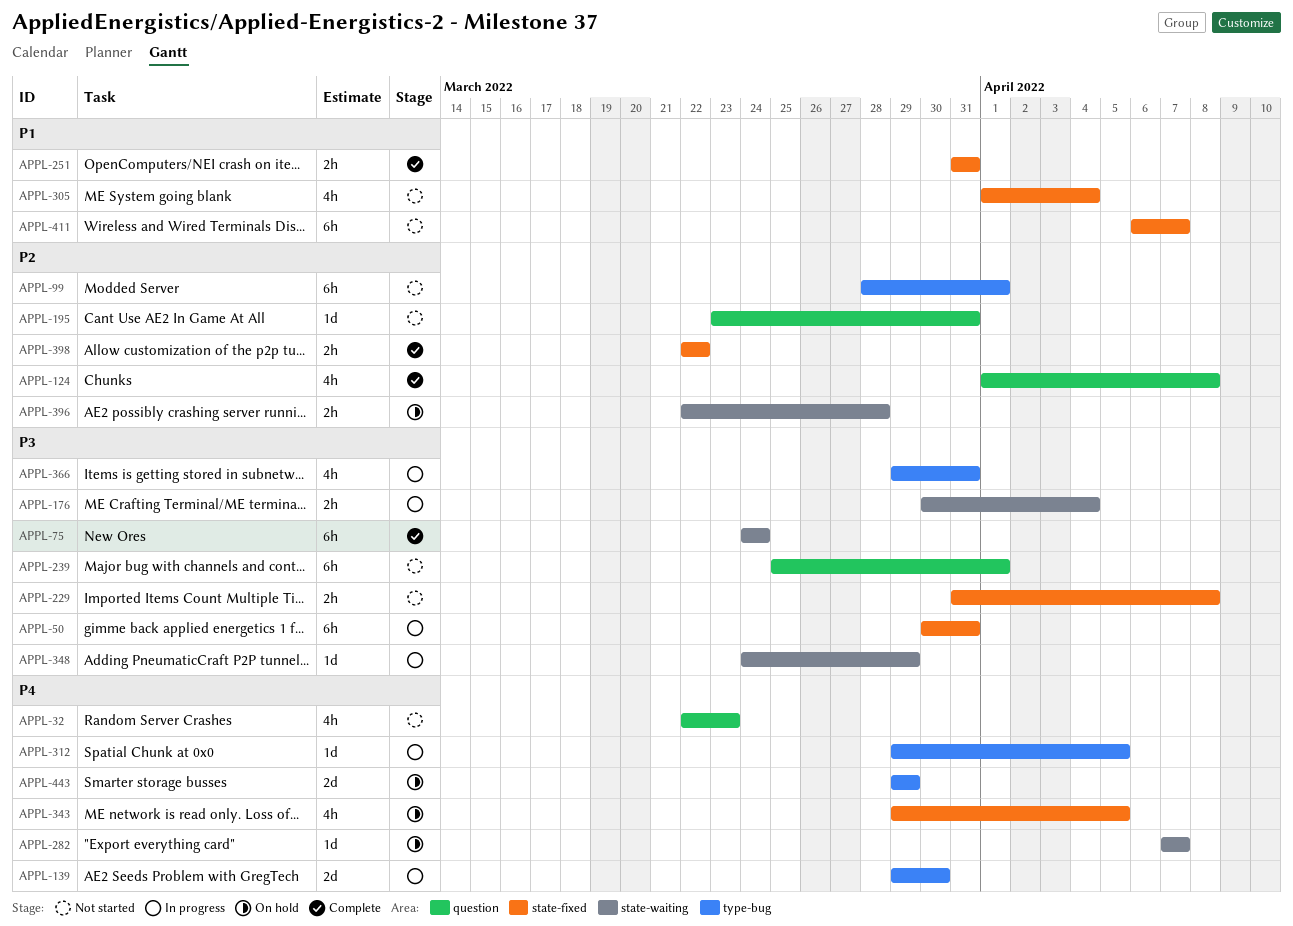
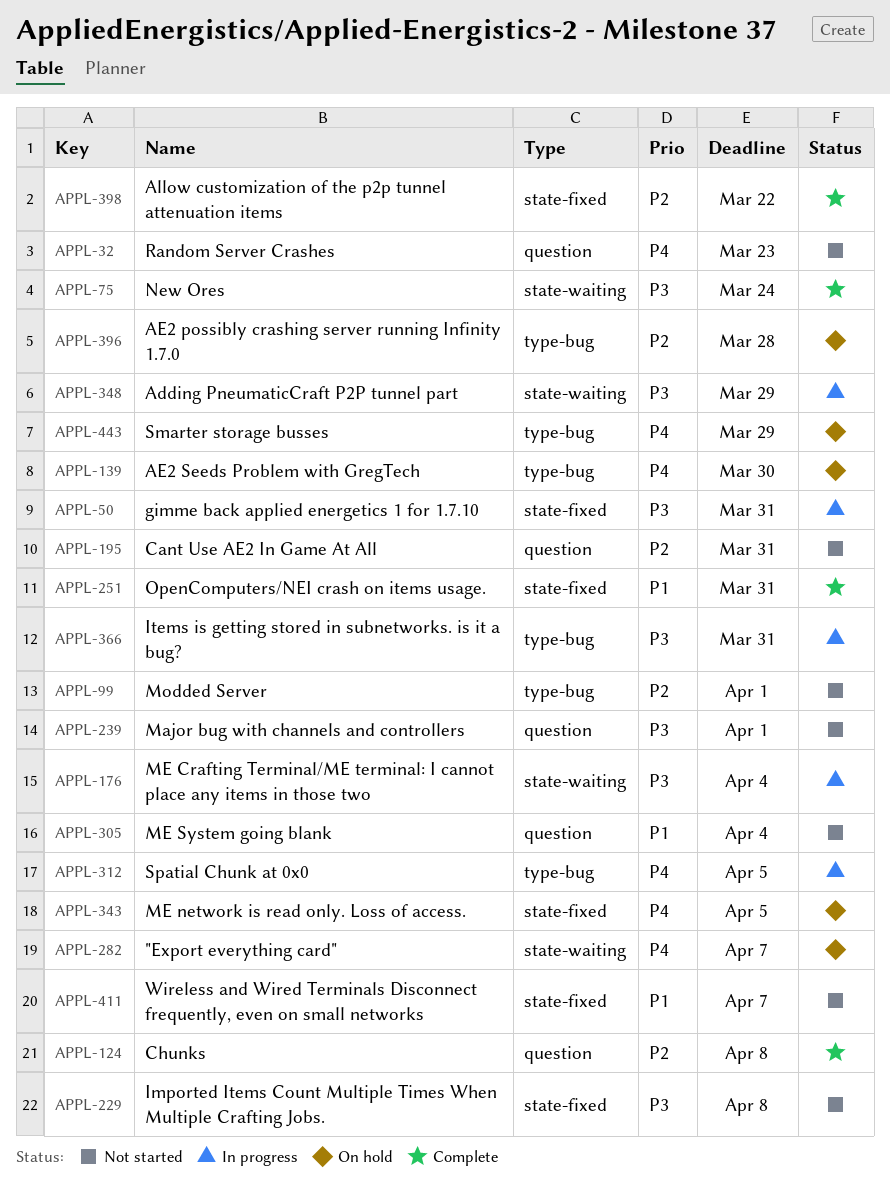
APPL-139, status: In progress -> On hold
APPL-305, label: state-fixed -> question
APPL-396, label: state-waiting -> type-bug

